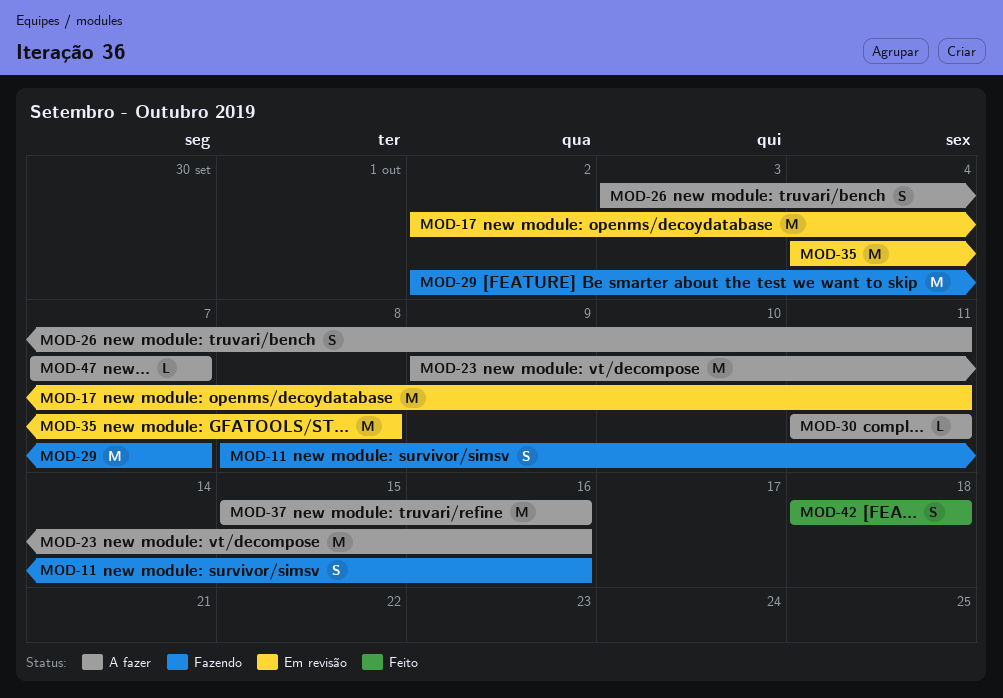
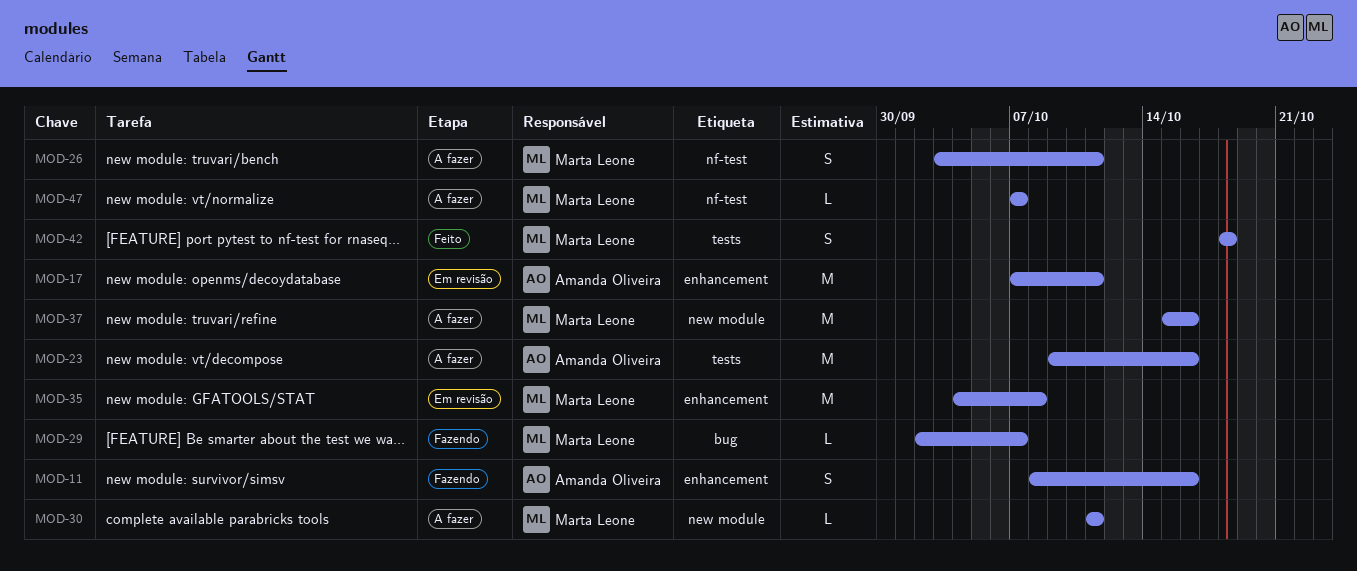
MOD-17, start: Oct 2 -> Oct 7
MOD-29, estimate: M -> L

